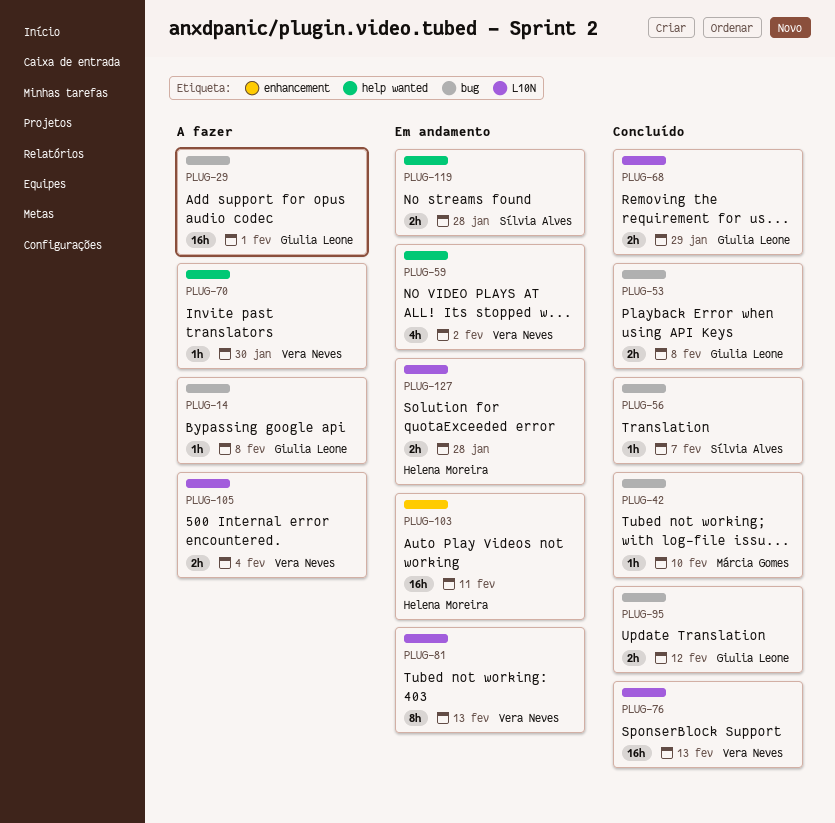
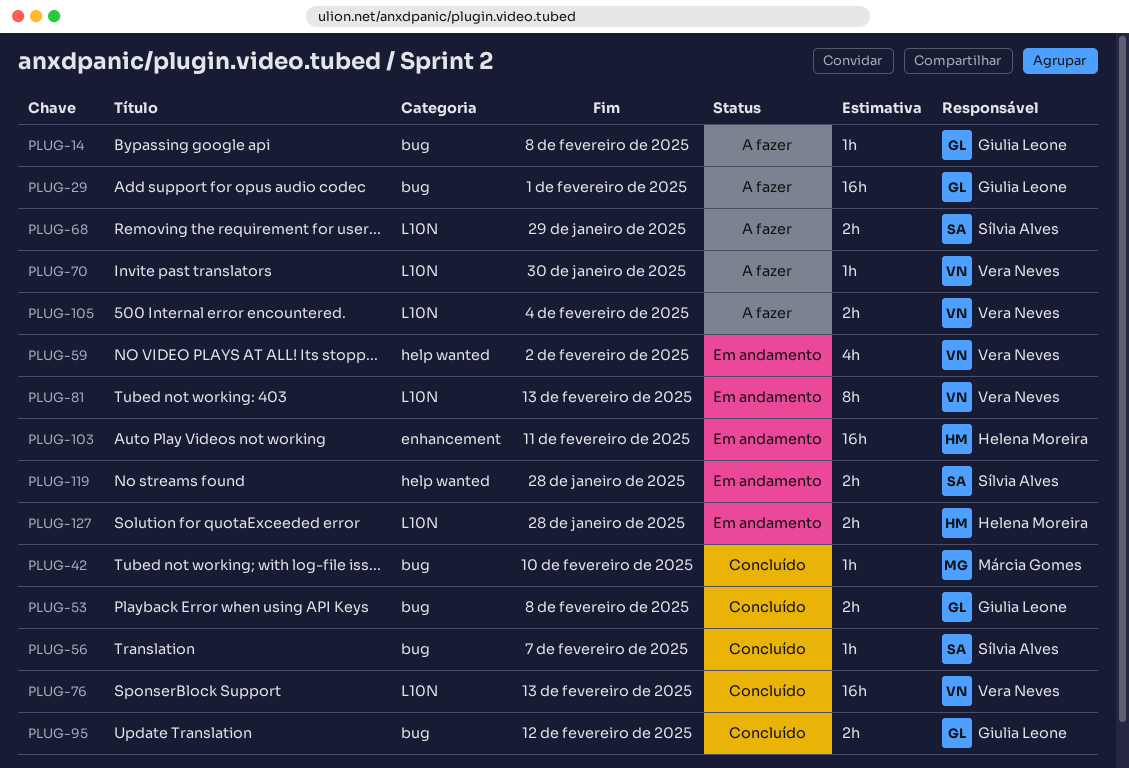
PLUG-68, status: Concluído -> A fazer
PLUG-68, owner: Giulia Leone -> Sílvia Alves
PLUG-70, label: help wanted -> L10N

